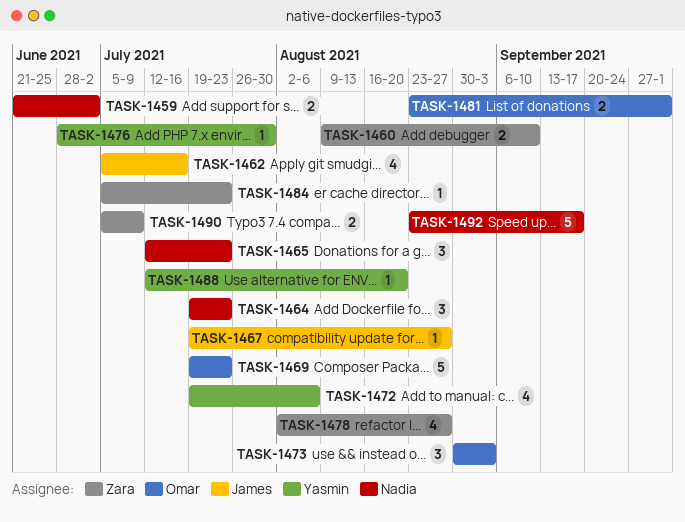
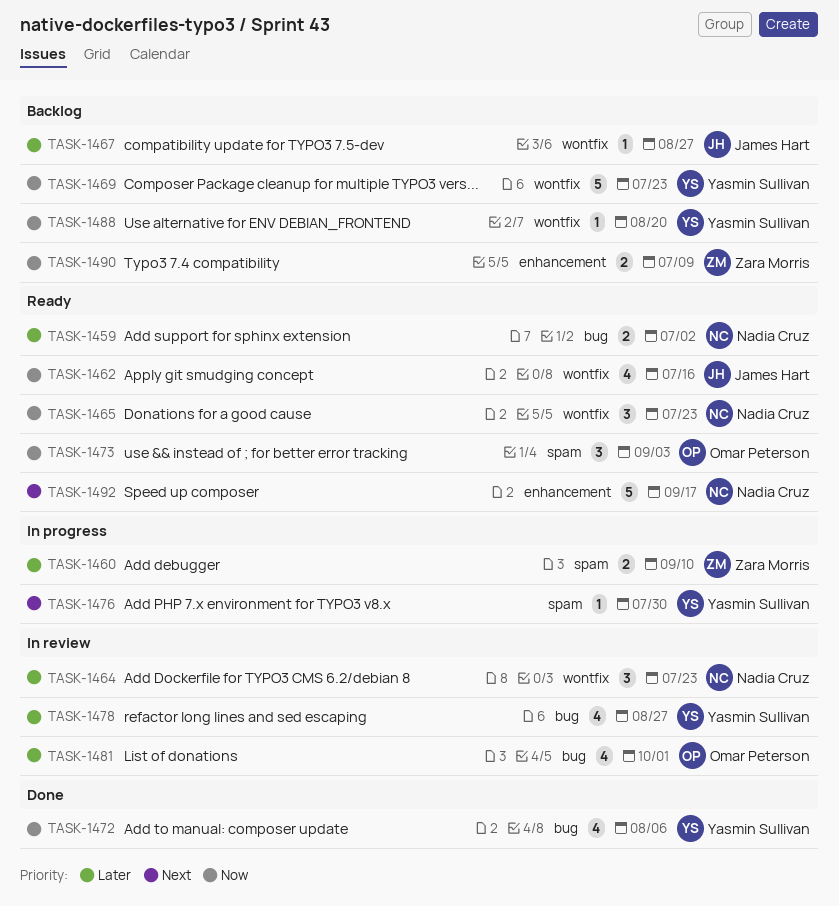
TASK-1469, owner: Omar Peterson -> Yasmin Sullivan
TASK-1478, owner: Zara Morris -> Yasmin Sullivan
TASK-1481, estimate: 2 -> 4
TASK-1484: present -> none

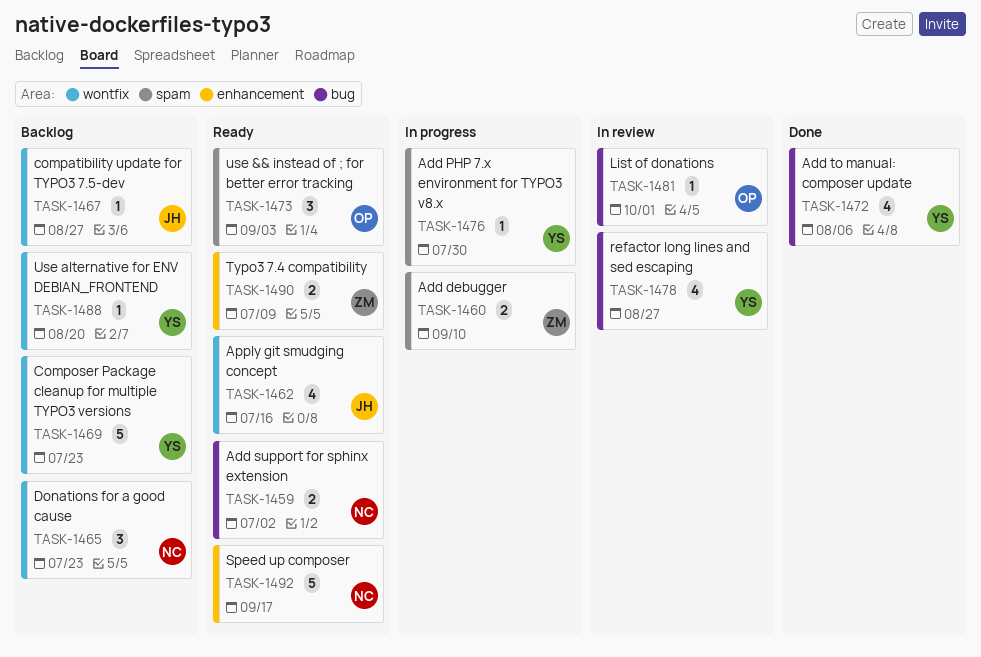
TASK-1464: present -> none
TASK-1465, status: Ready -> Backlog
TASK-1481, estimate: 4 -> 1
TASK-1490, status: Backlog -> Ready

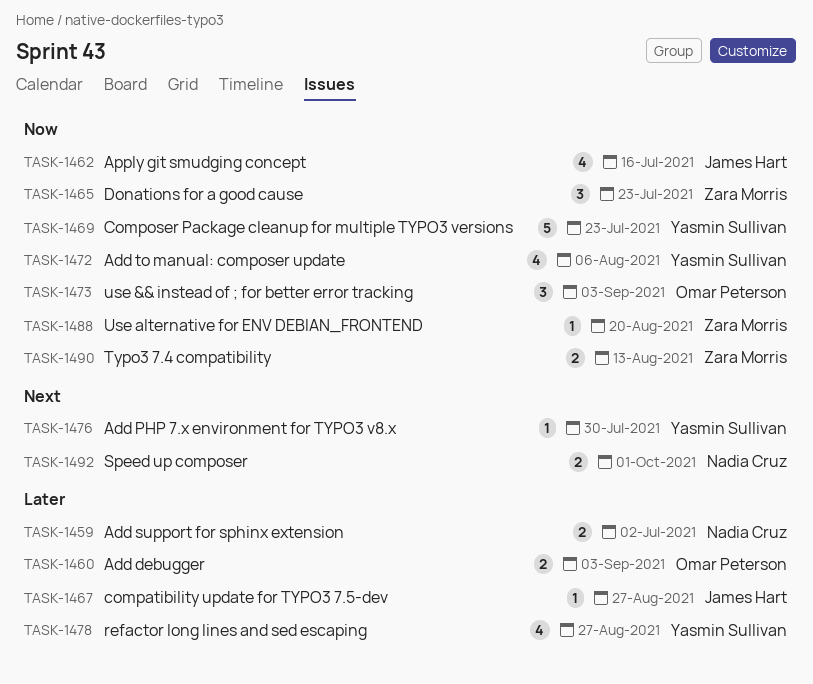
TASK-1460, owner: Zara Morris -> Omar Peterson
TASK-1460, due: Sep 10 -> Sep 3
TASK-1465, owner: Nadia Cruz -> Zara Morris
TASK-1481: present -> none
TASK-1488, owner: Yasmin Sullivan -> Zara Morris
TASK-1490, due: Jul 9 -> Aug 13
TASK-1492, estimate: 5 -> 2
TASK-1492, due: Sep 17 -> Oct 1

